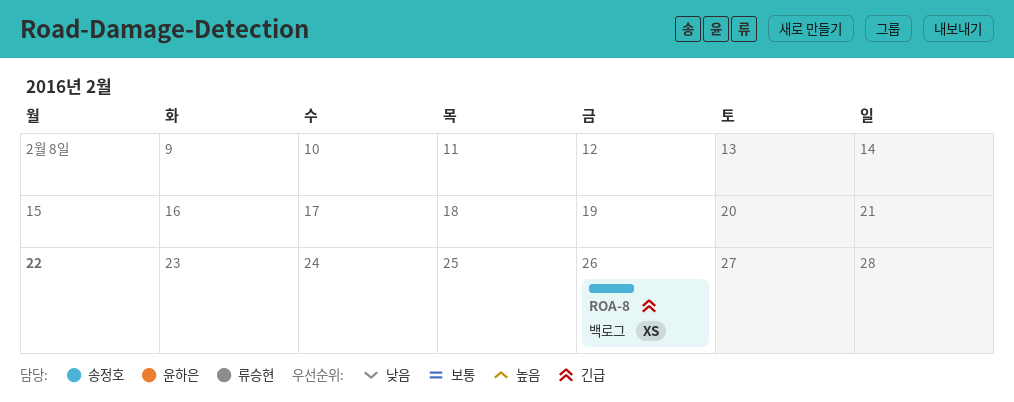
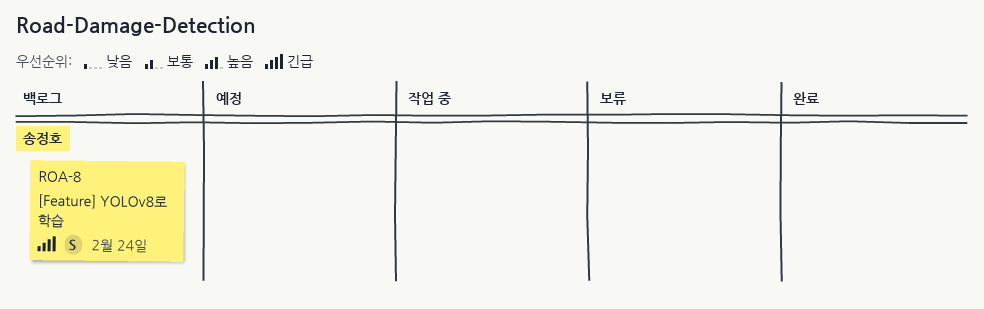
ROA-8, estimate: XS -> S
ROA-8, due: Feb 26 -> Feb 24

